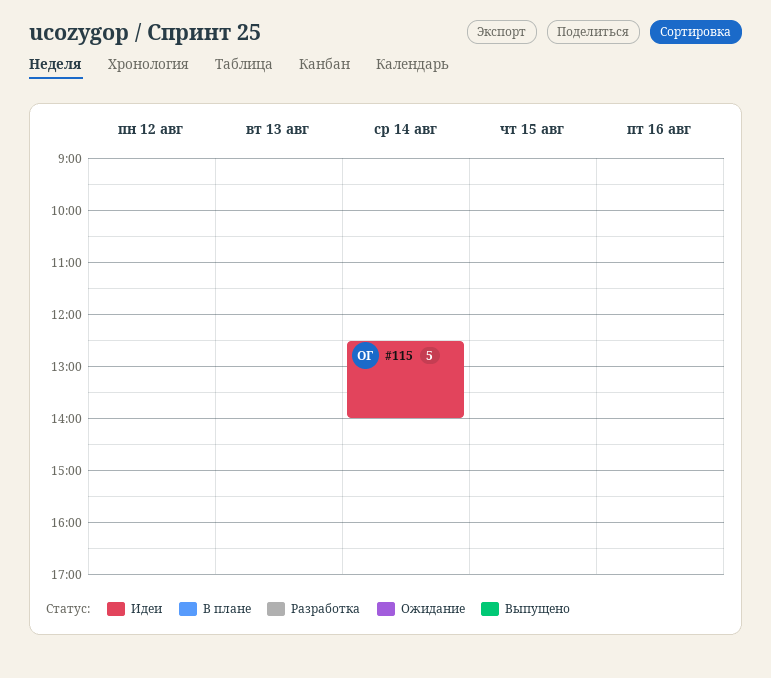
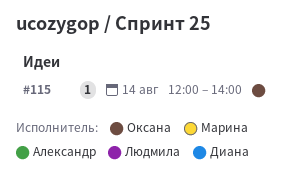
#115, estimate: 5 -> 1
#115, begins: 12:30 -> 12:00

